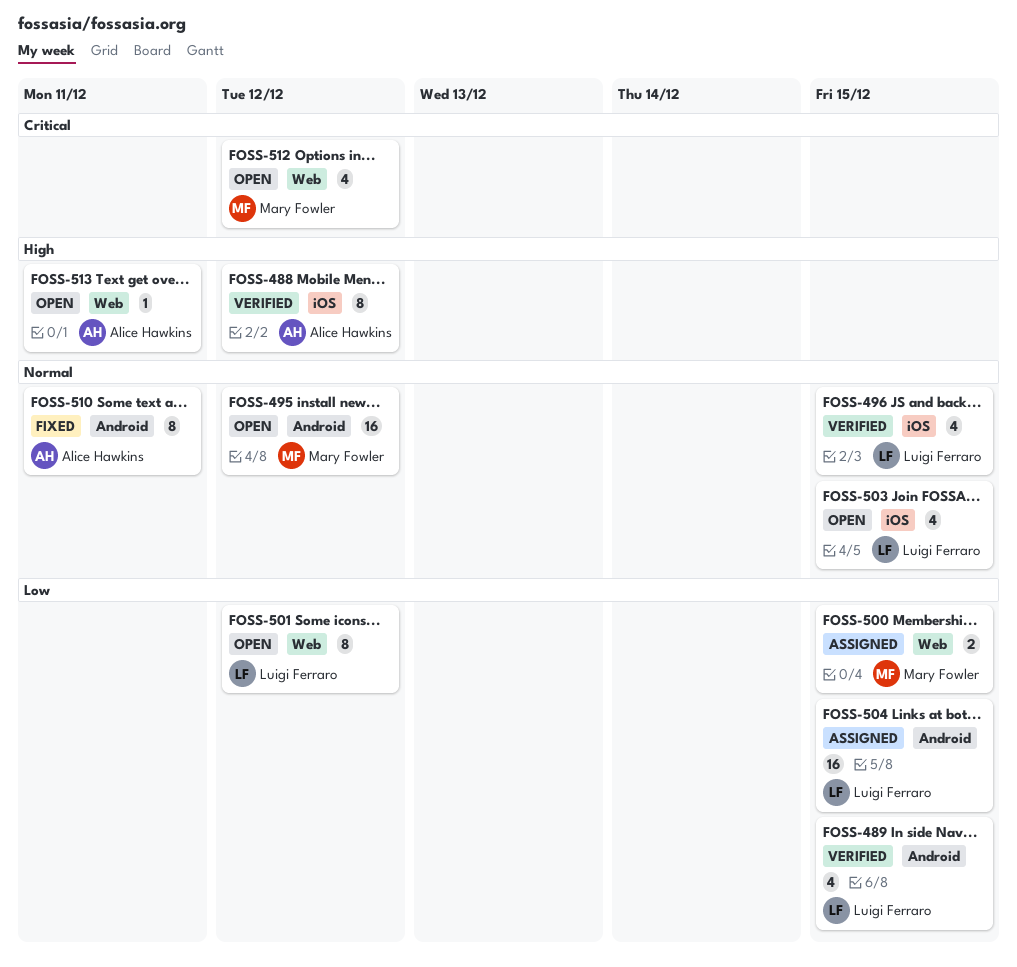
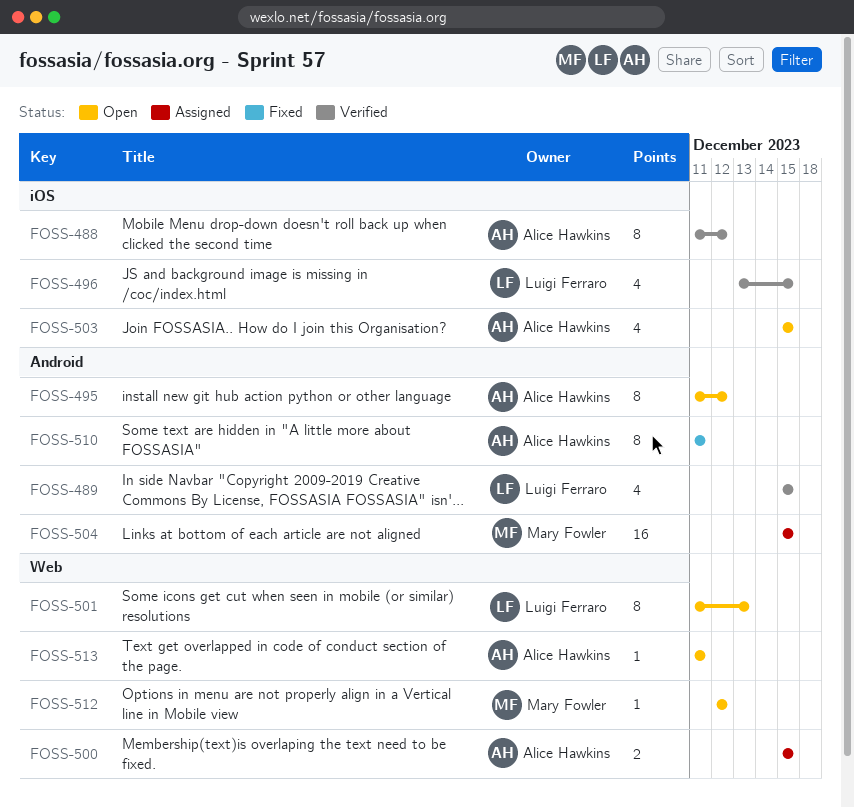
FOSS-495, owner: Mary Fowler -> Alice Hawkins
FOSS-495, estimate: 16 -> 8
FOSS-500, owner: Mary Fowler -> Alice Hawkins
FOSS-501, due: Dec 12 -> Dec 13
FOSS-503, owner: Luigi Ferraro -> Alice Hawkins
FOSS-504, owner: Luigi Ferraro -> Mary Fowler
FOSS-512, estimate: 4 -> 1

